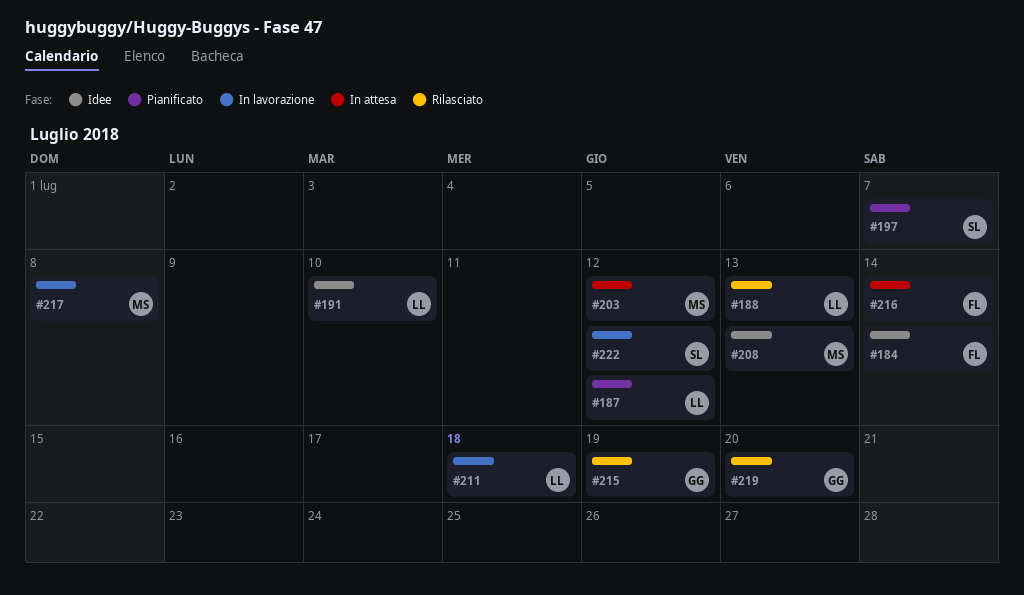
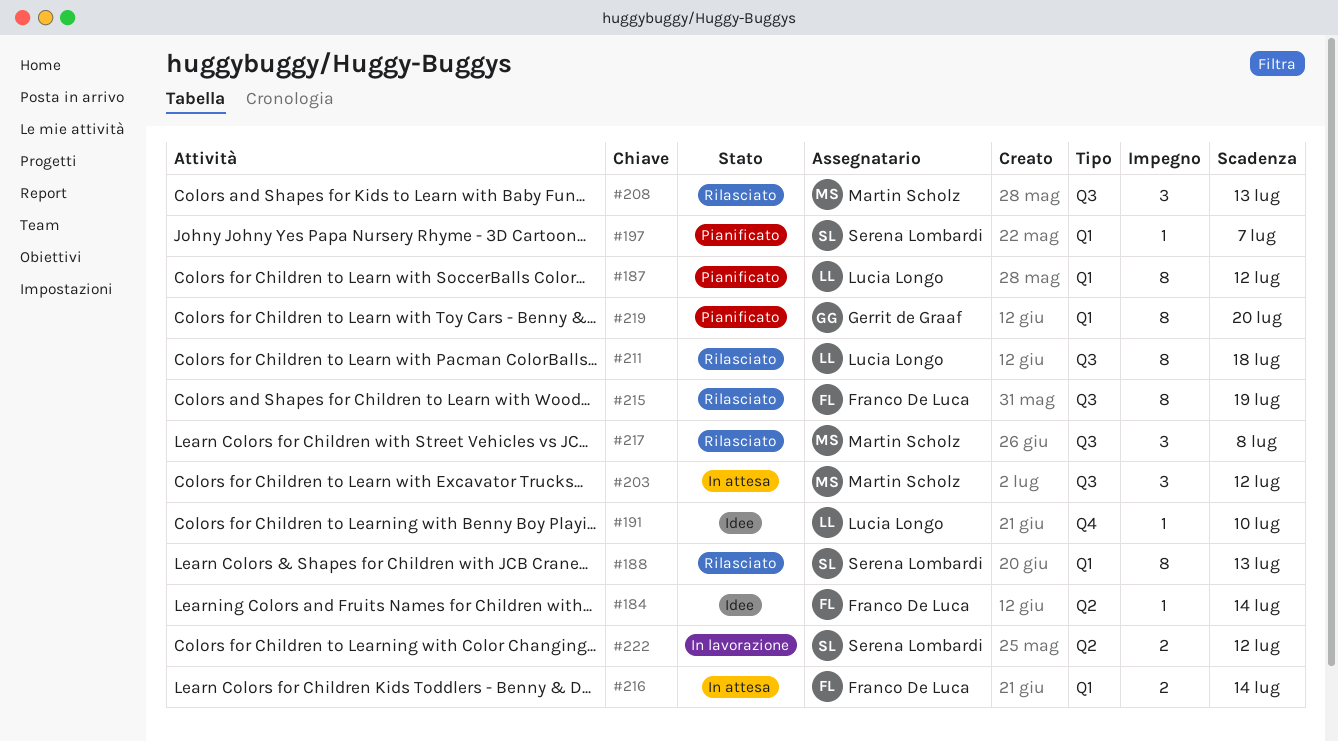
#188, owner: Lucia Longo -> Serena Lombardi
#208, status: Idee -> Rilasciato
#211, status: In lavorazione -> Rilasciato
#215, owner: Gerrit de Graaf -> Franco De Luca
#217, status: In lavorazione -> Rilasciato
#219, status: Rilasciato -> Pianificato

